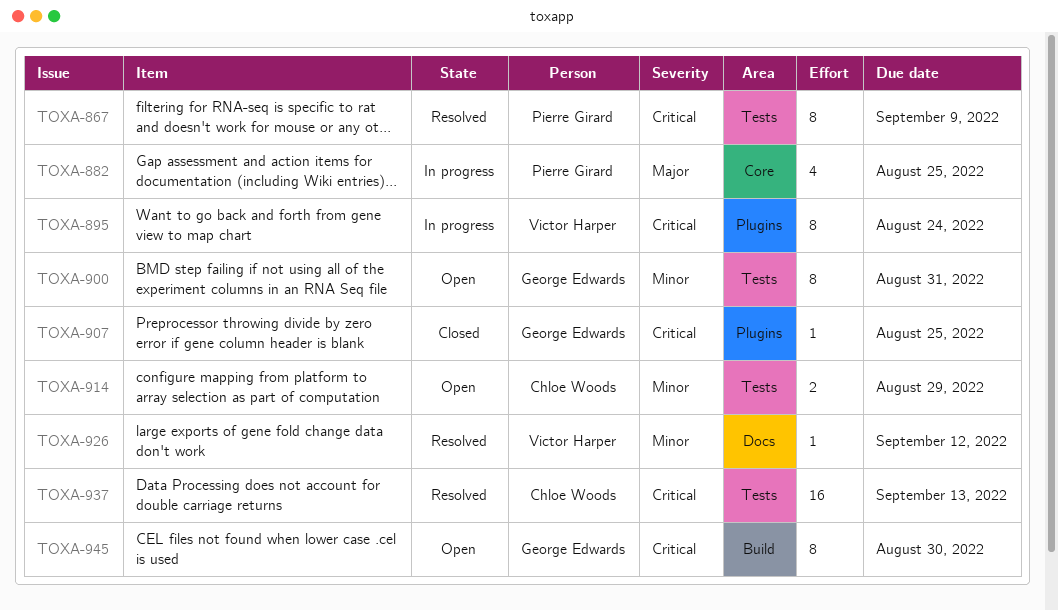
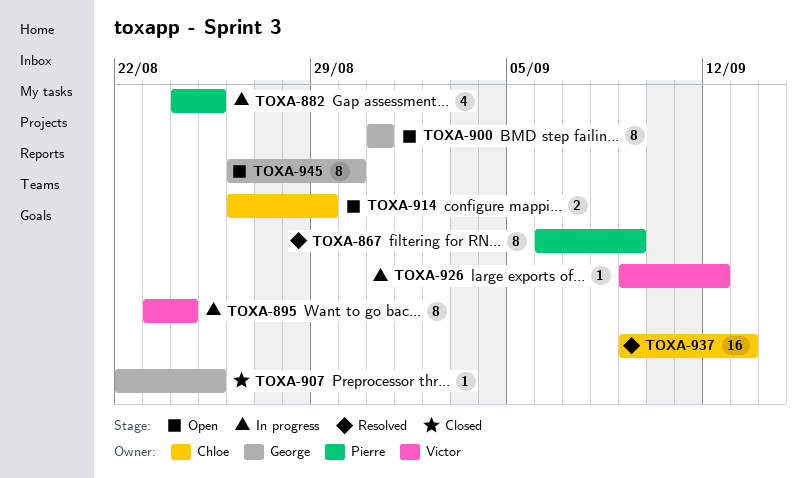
TOXA-926, status: Resolved -> In progress

